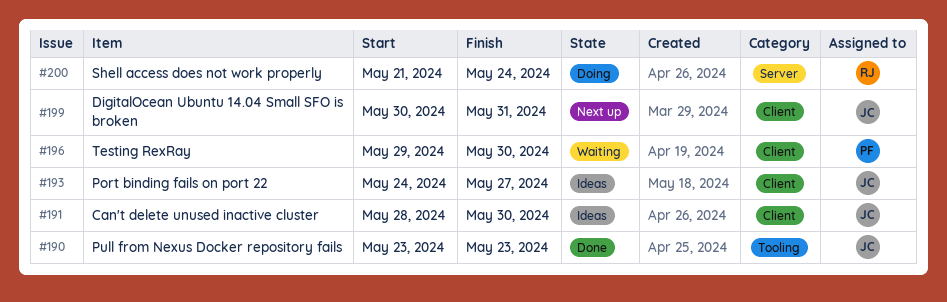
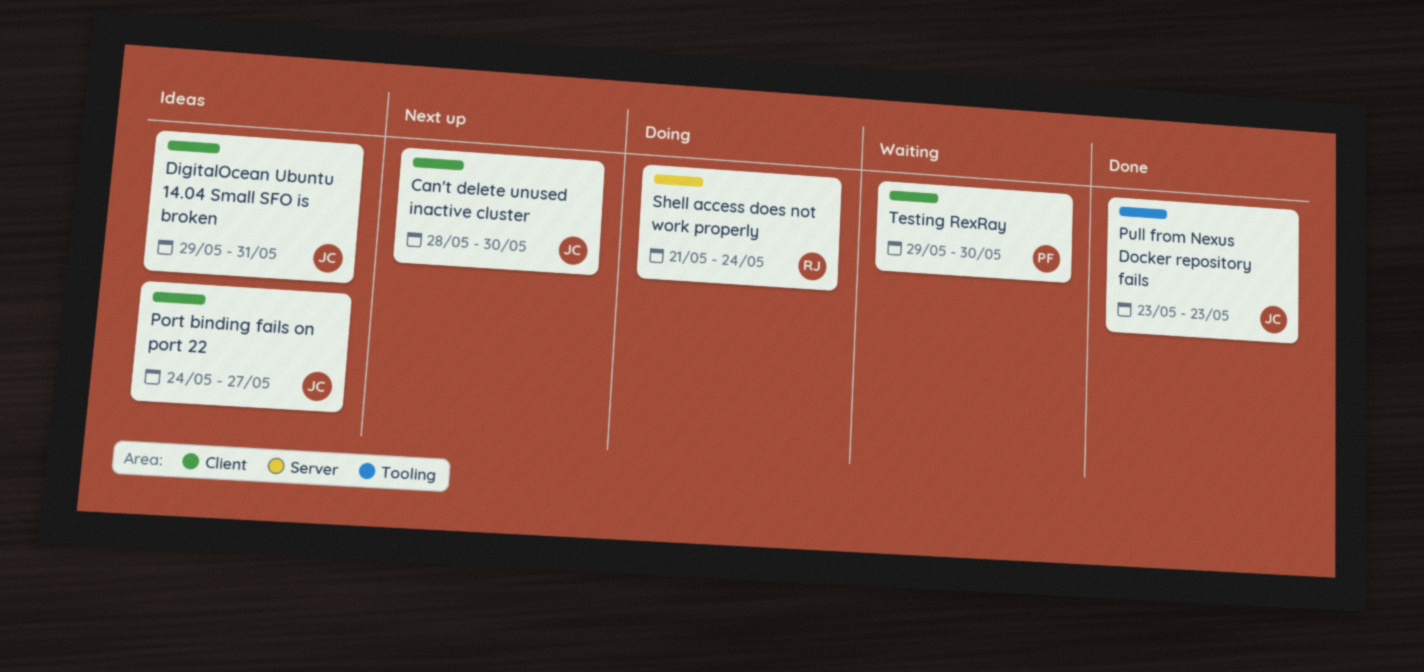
Can't delete unused inactive cluster, status: Ideas -> Next up
DigitalOcean Ubuntu 14.04 Small SFO is broken, status: Next up -> Ideas
DigitalOcean Ubuntu 14.04 Small SFO is broken, start: May 30 -> May 29

